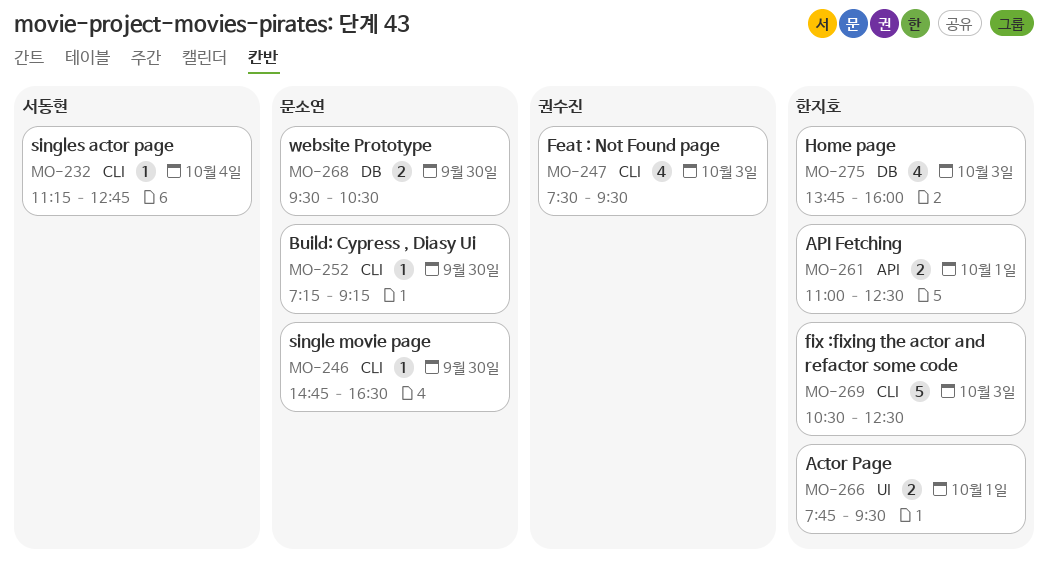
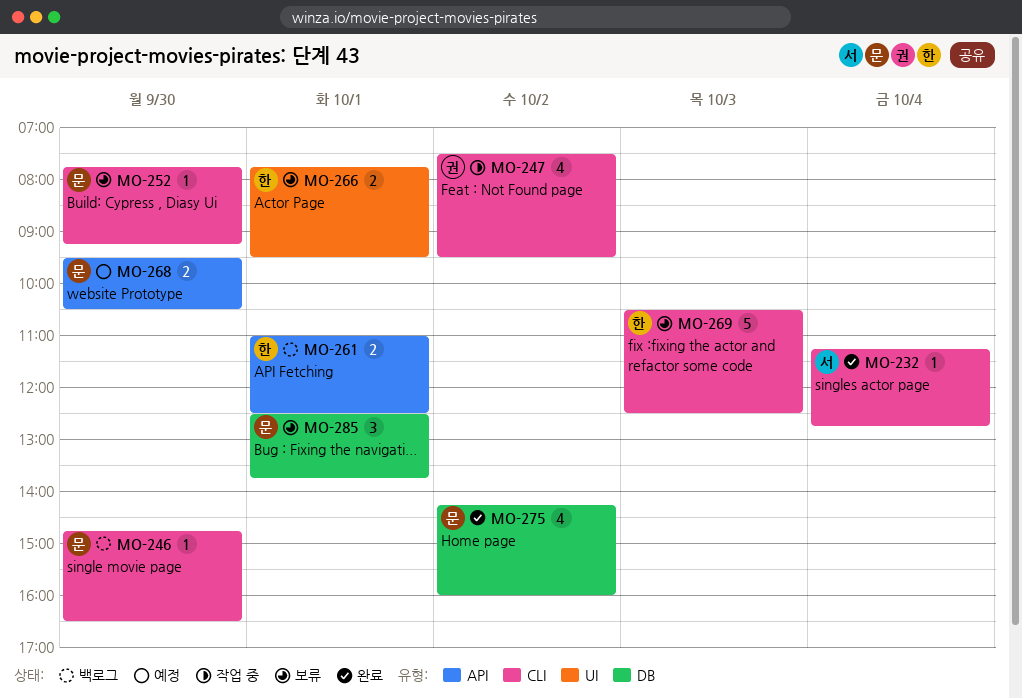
MO-247, day: Oct 3 -> Oct 2
MO-252, begins: 07:15 -> 07:45
MO-268, label: DB -> API
MO-275, owner: 한지호 -> 문소연
MO-275, day: Oct 3 -> Oct 2
MO-275, begins: 13:45 -> 14:15
MO-285: none -> present

